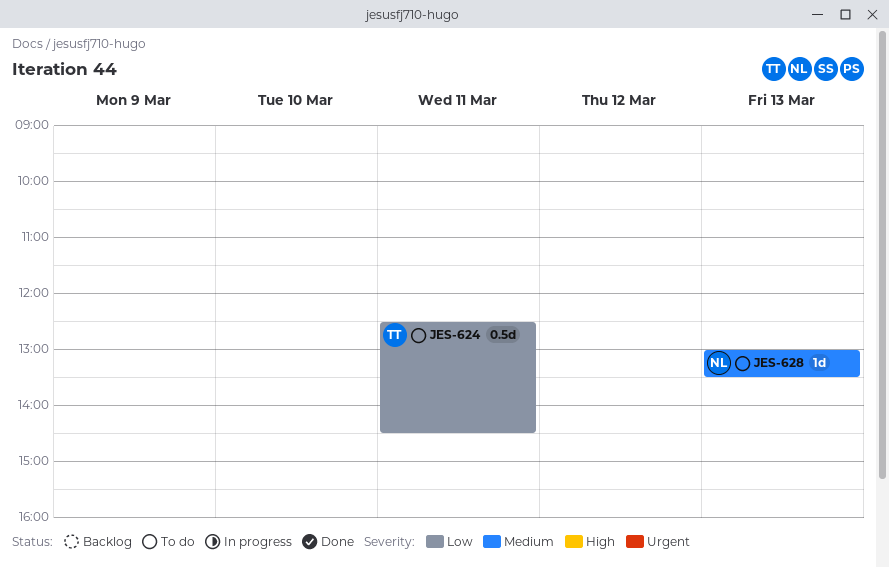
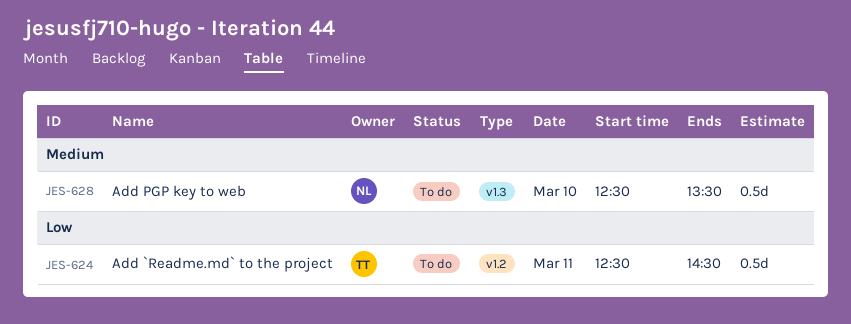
JES-628, estimate: 1d -> 0.5d
JES-628, day: Mar 13 -> Mar 10
JES-628, begins: 13:00 -> 12:30

